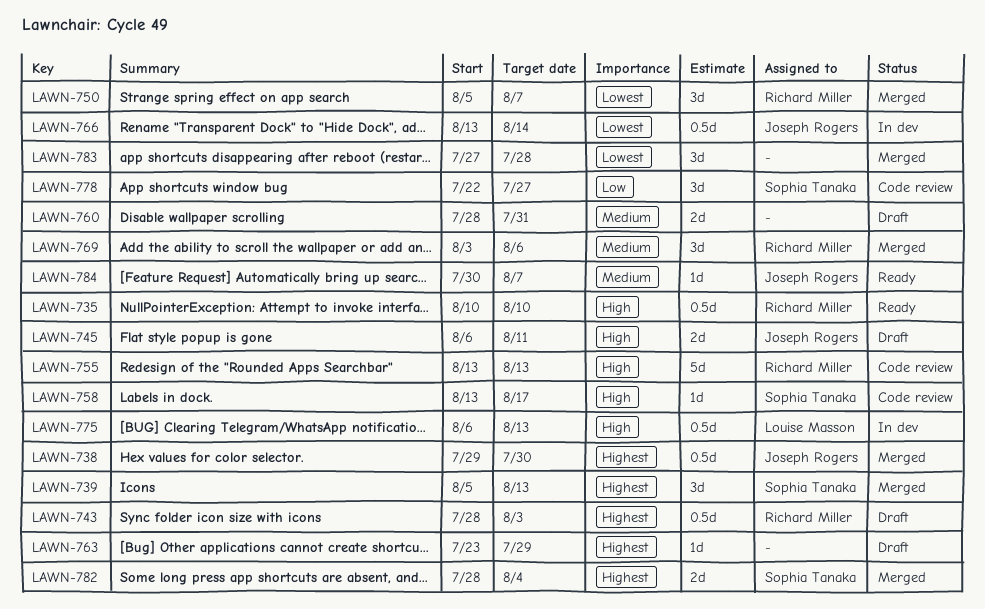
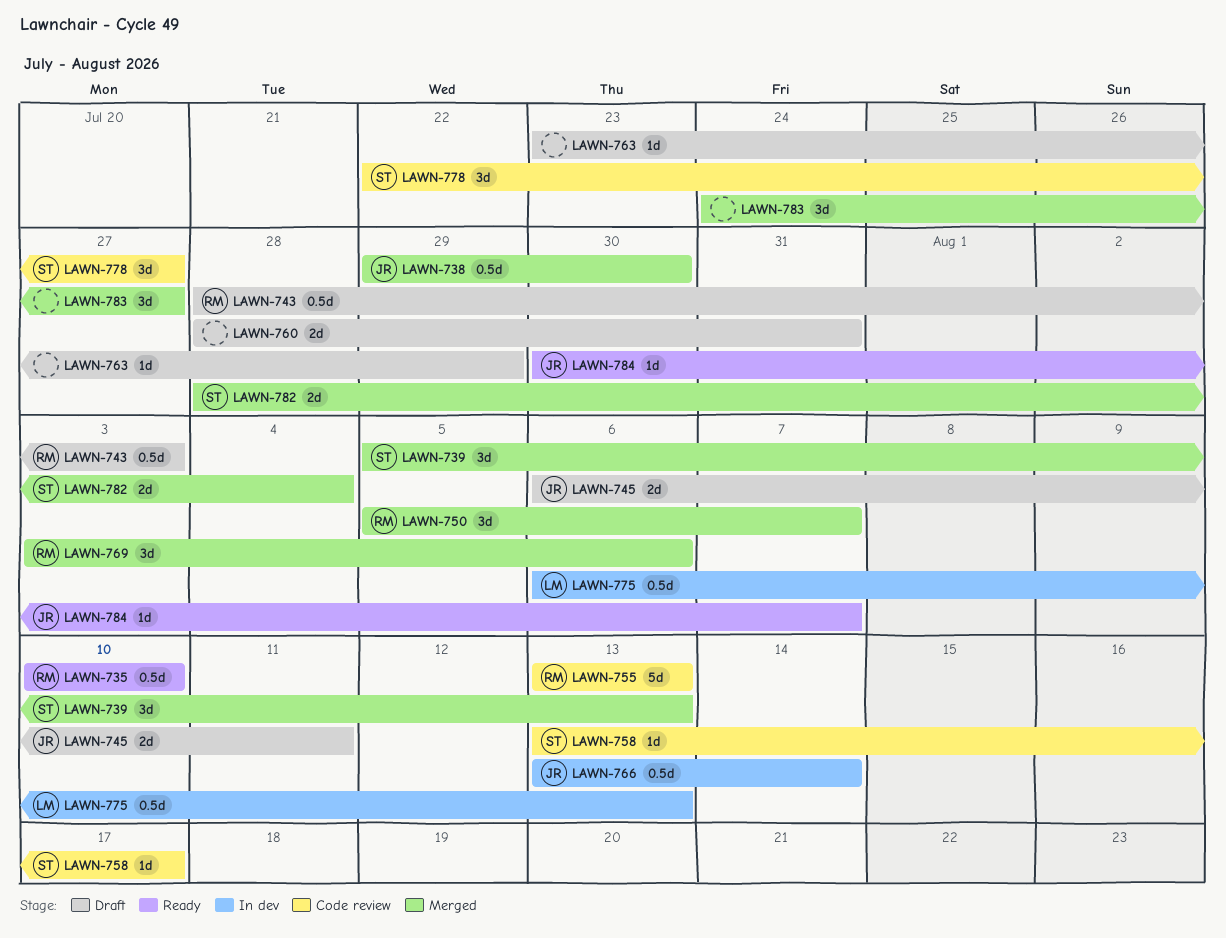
LAWN-783, start: Jul 27 -> Jul 24
LAWN-783, due: Jul 28 -> Jul 27

